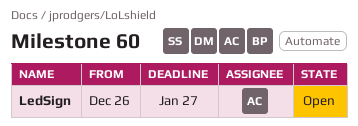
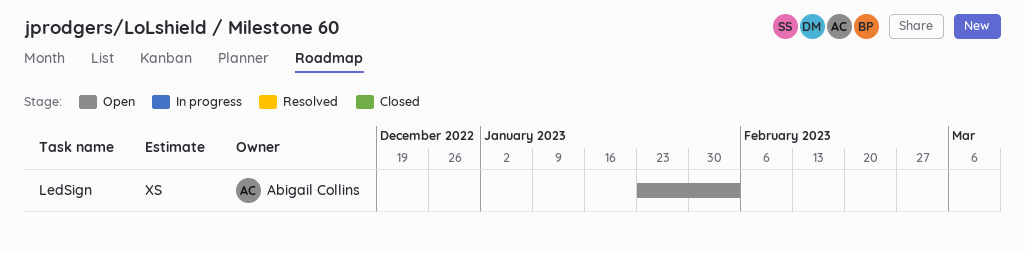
LedSign, start: Dec 26 -> Jan 23
LedSign, due: Jan 27 -> Feb 3

